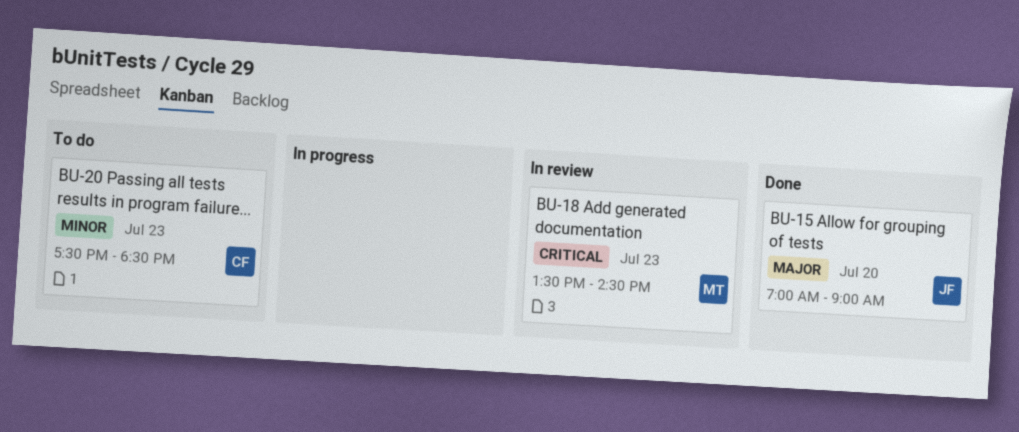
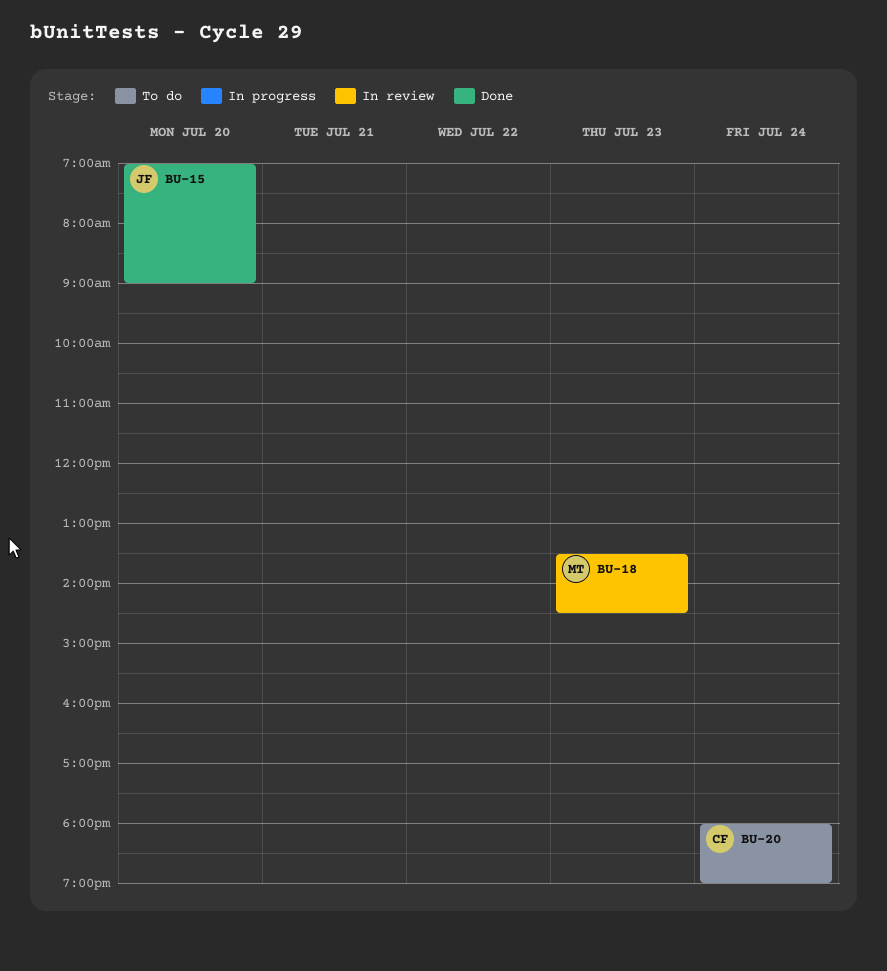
BU-20, day: Jul 23 -> Jul 24
BU-20, begins: 17:30 -> 18:00
BU-20, ends: 18:30 -> 19:00

